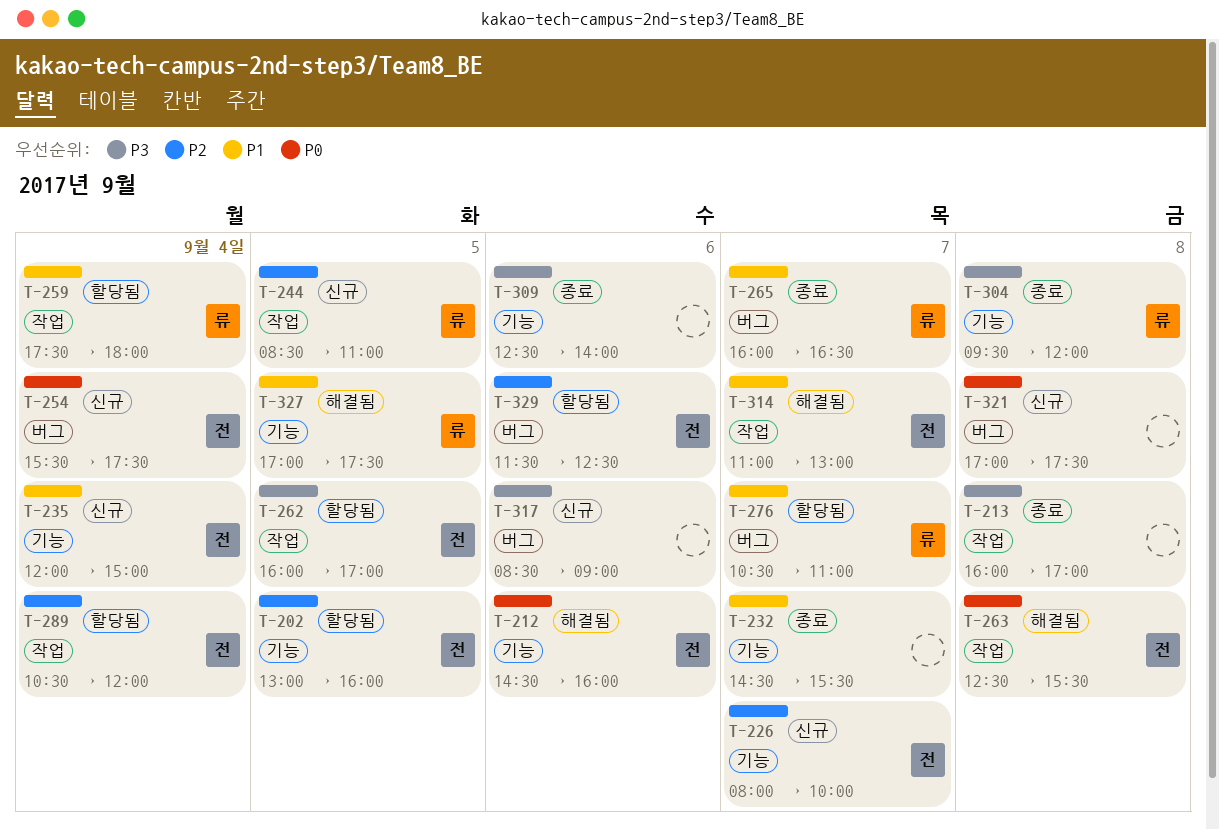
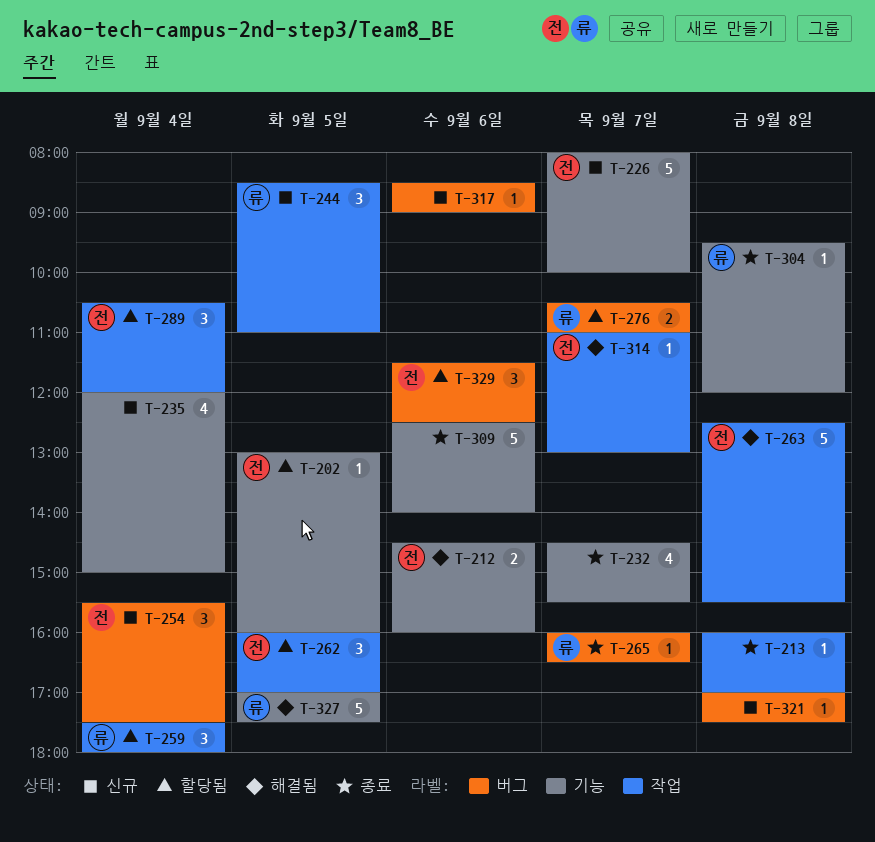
T-235, owner: 전 -> none

